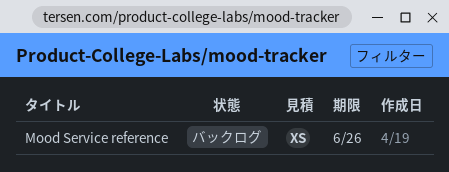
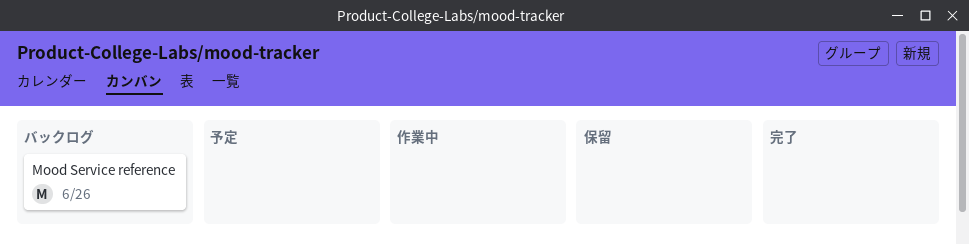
Mood Service reference, estimate: XS -> M

